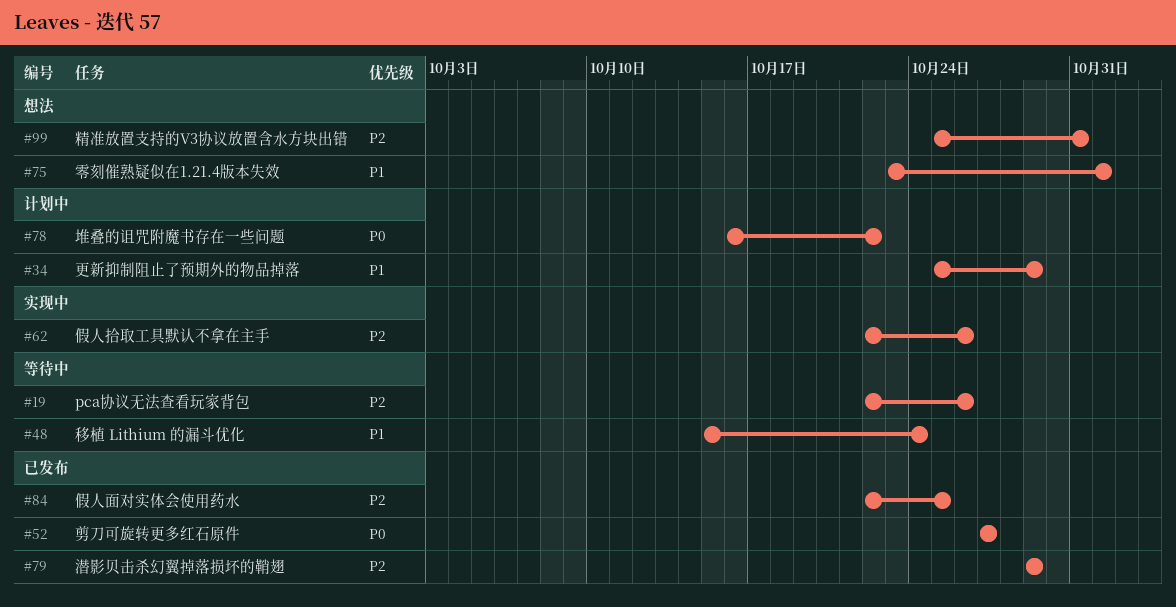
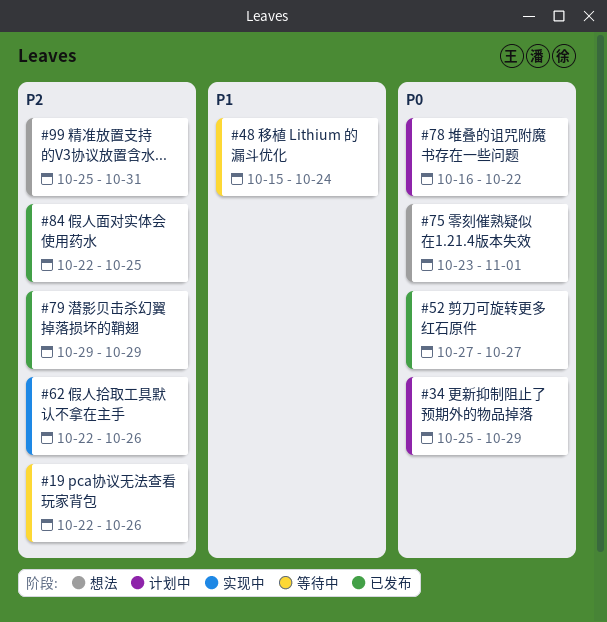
#34, priority: P1 -> P0
#75, priority: P1 -> P0

